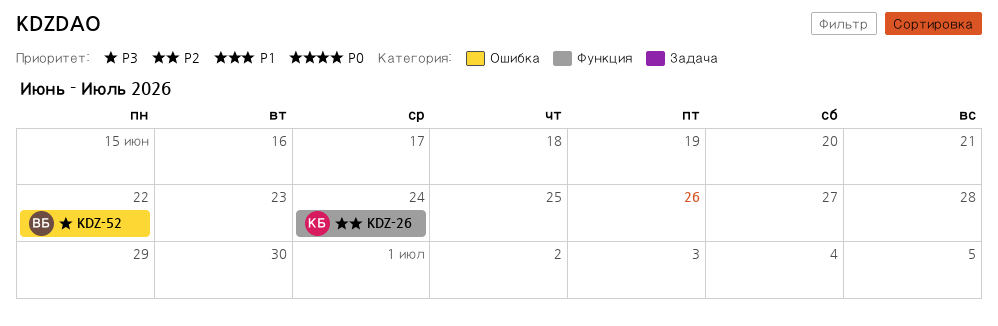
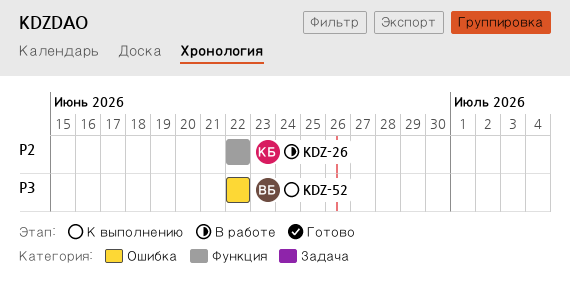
KDZ-26, start: Jun 24 -> Jun 22
KDZ-26, due: Jun 24 -> Jun 22

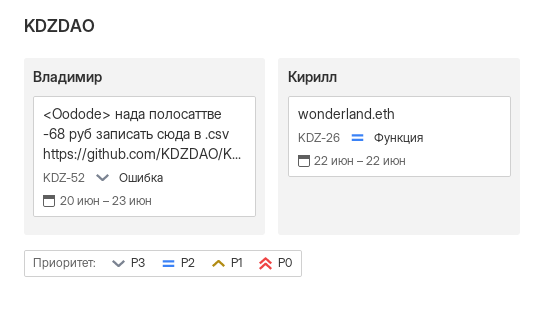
KDZ-52, start: Jun 22 -> Jun 20
KDZ-52, due: Jun 22 -> Jun 23

